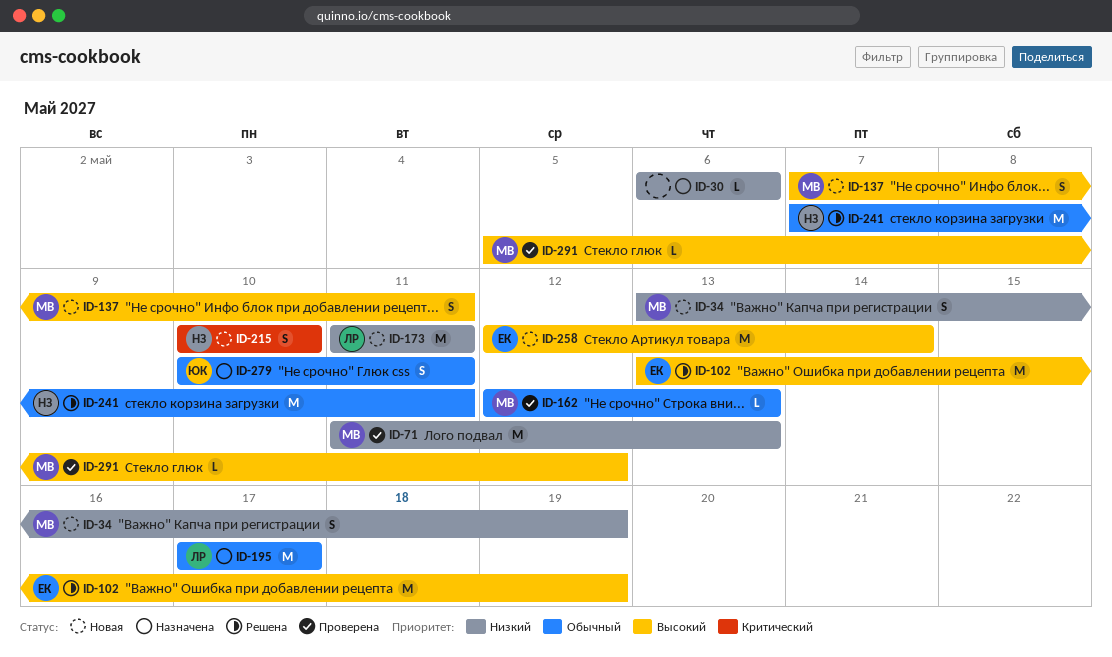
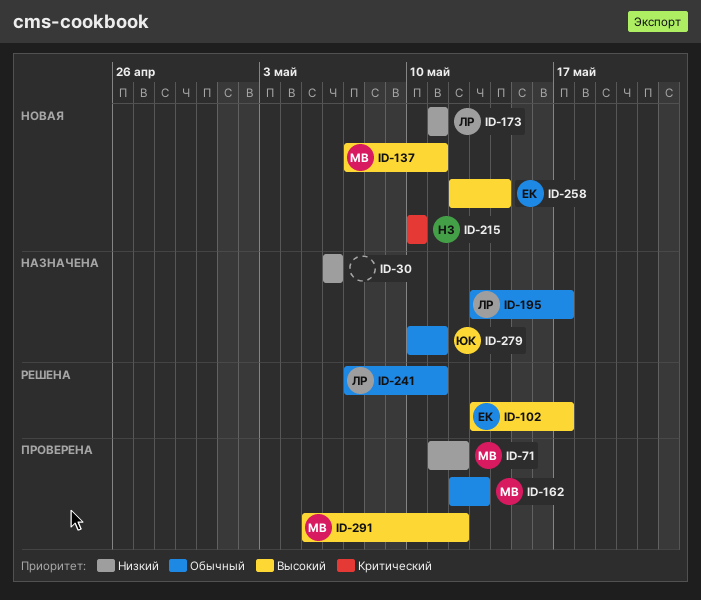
ID-34: present -> none
ID-71, due: May 13 -> May 12
ID-102, due: May 19 -> May 17
ID-195, start: May 17 -> May 13
ID-241, owner: НЗ -> ЛР

